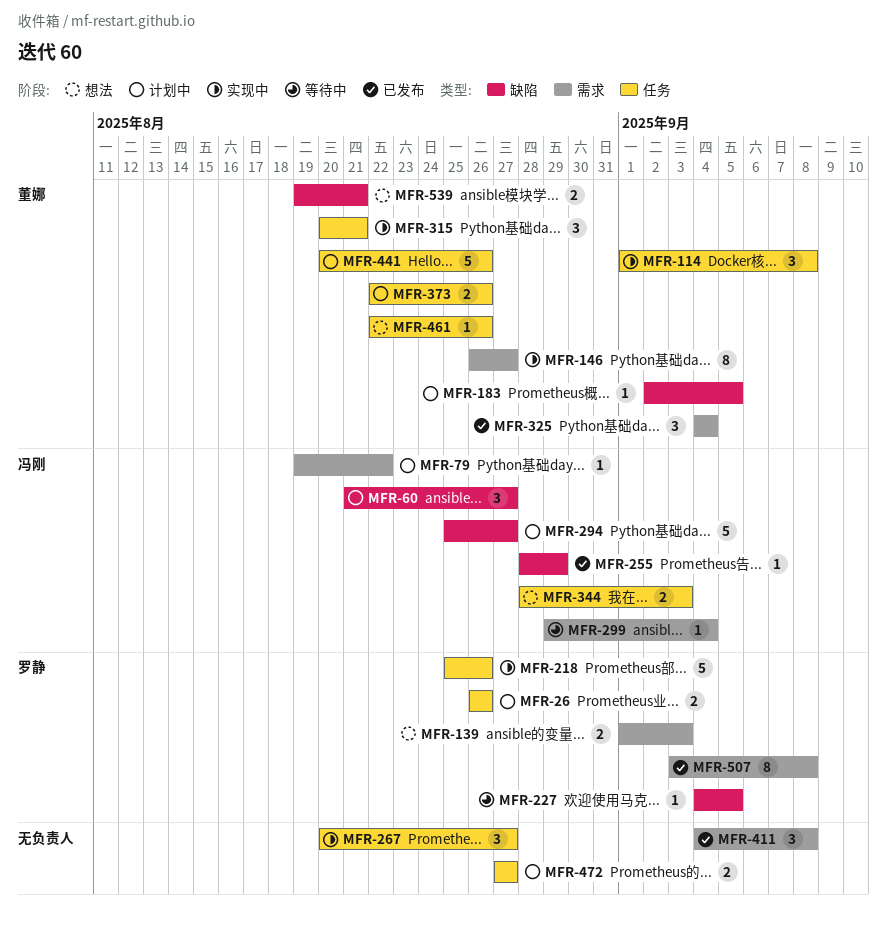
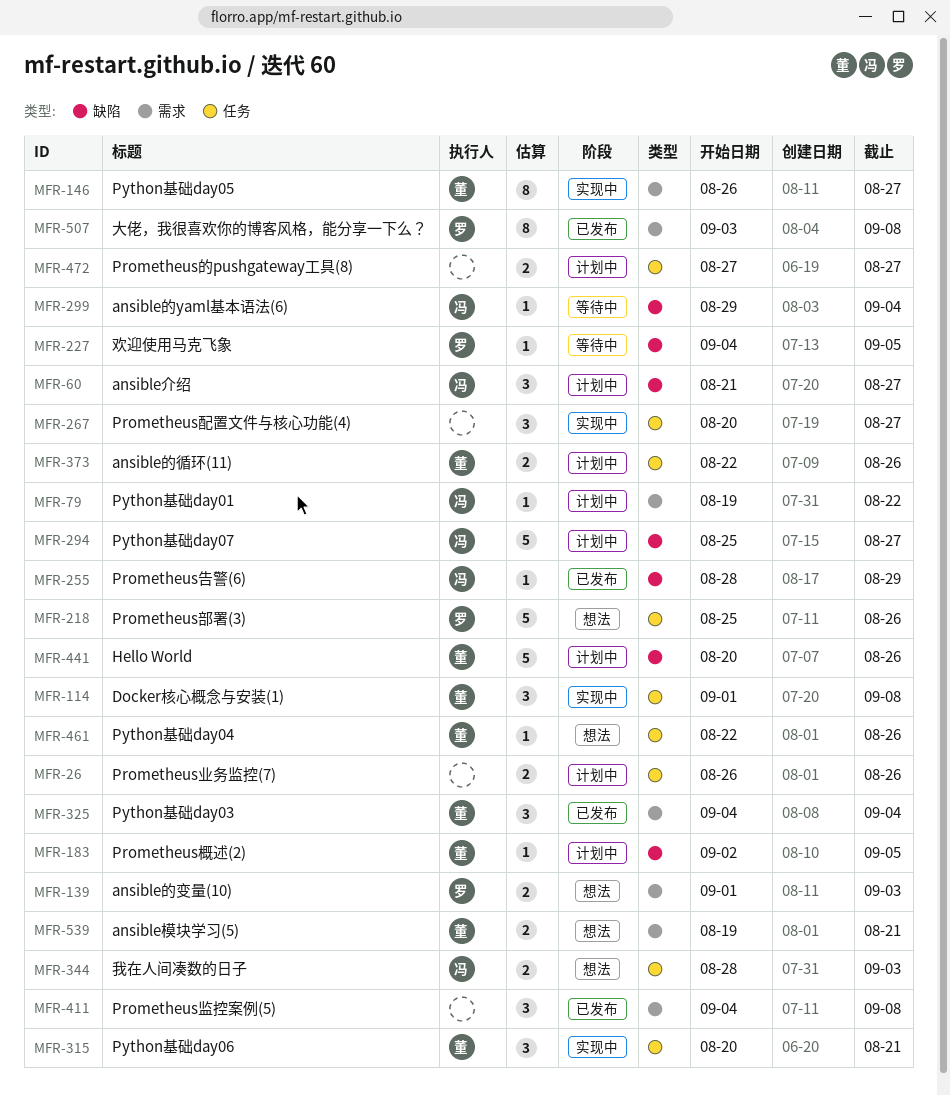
MFR-26, owner: 罗静 -> none
MFR-218, status: 实现中 -> 想法
MFR-299, label: 需求 -> 缺陷
MFR-441, label: 任务 -> 缺陷
MFR-539, label: 缺陷 -> 需求

